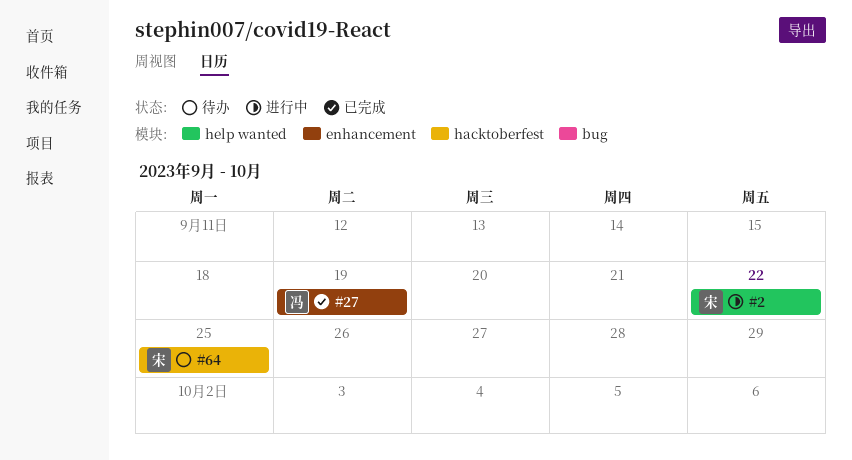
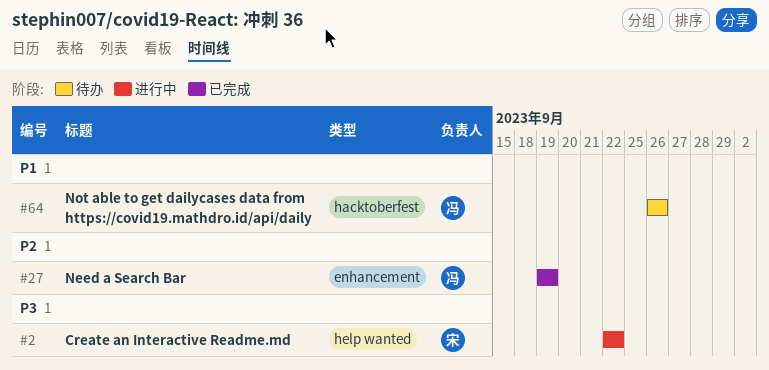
#64, owner: 宋 -> 冯
#64, start: Sep 25 -> Sep 26
#64, due: Sep 25 -> Sep 26

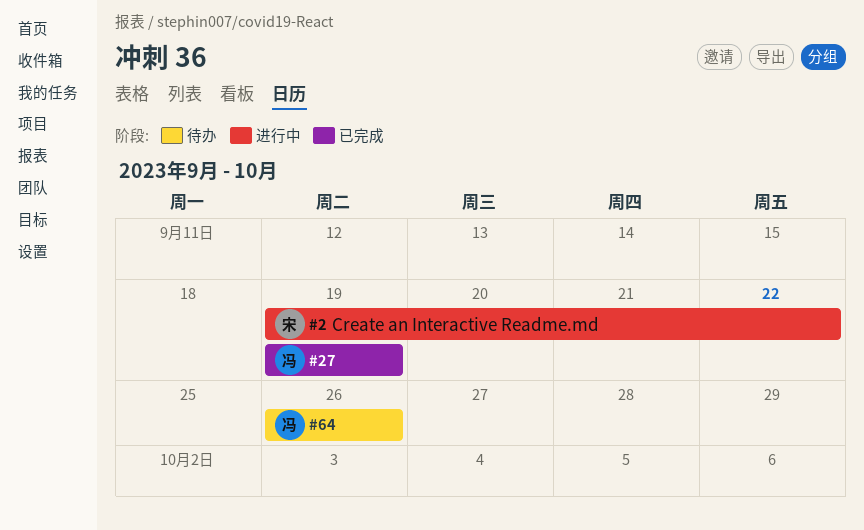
#2, start: Sep 22 -> Sep 19

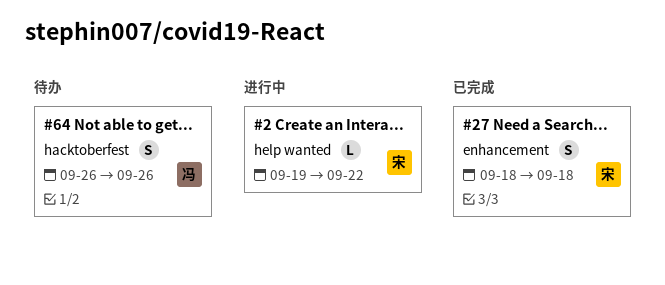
#27, owner: 冯 -> 宋
#27, start: Sep 19 -> Sep 18
#27, due: Sep 19 -> Sep 18

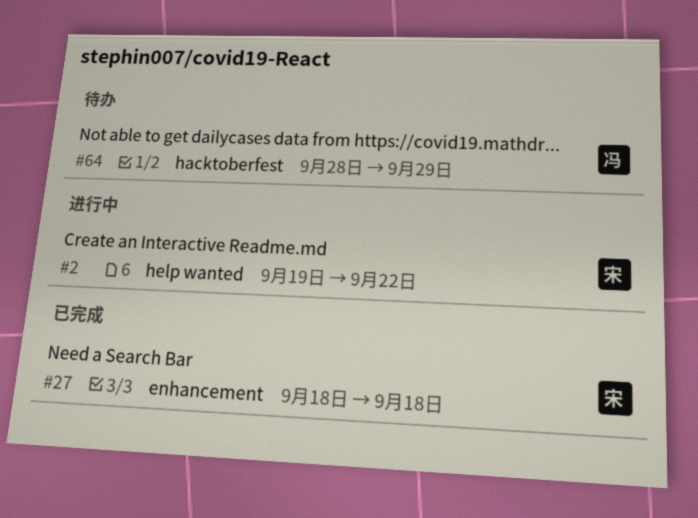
#64, start: Sep 26 -> Sep 28
#64, due: Sep 26 -> Sep 29

